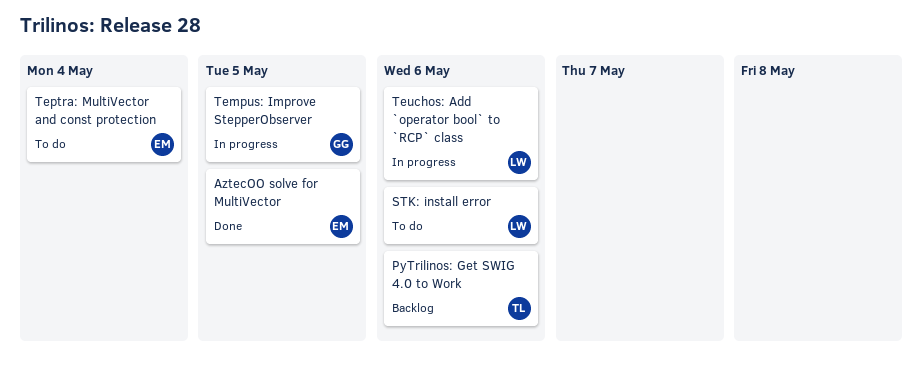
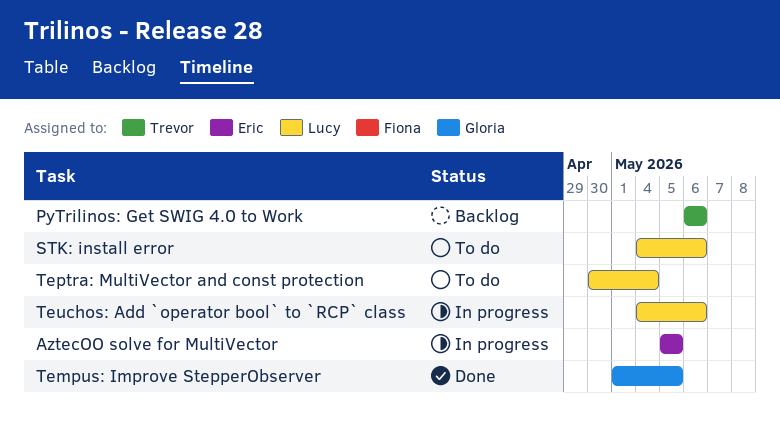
AztecOO solve for MultiVector, status: Done -> In progress
Tempus: Improve StepperObserver, status: In progress -> Done
Teptra: MultiVector and const protection, owner: Eric -> Lucy

